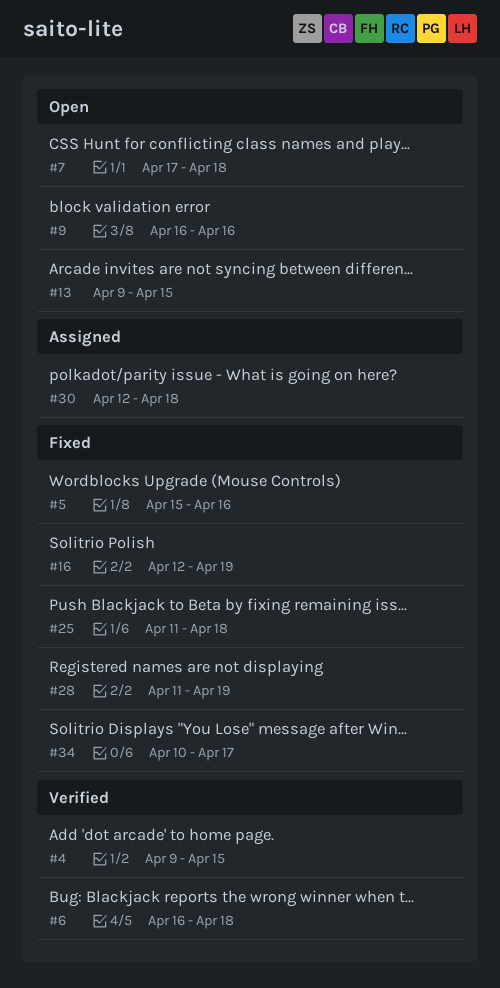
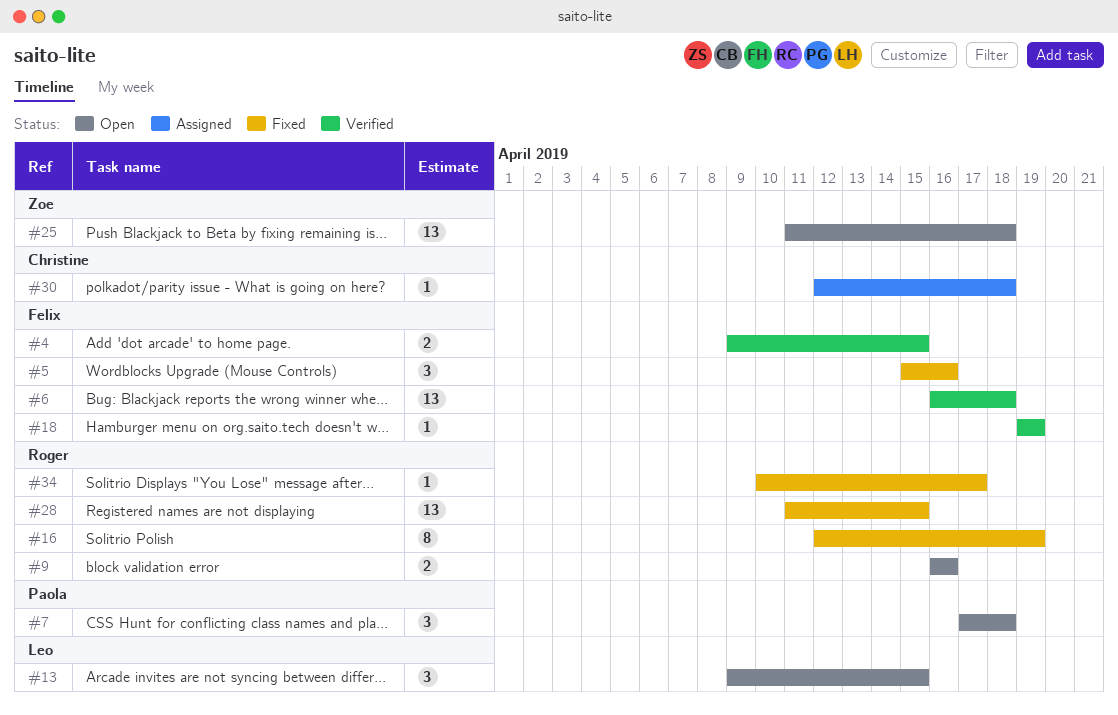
#18: none -> present
#25, status: Fixed -> Open
#28, due: Apr 19 -> Apr 15

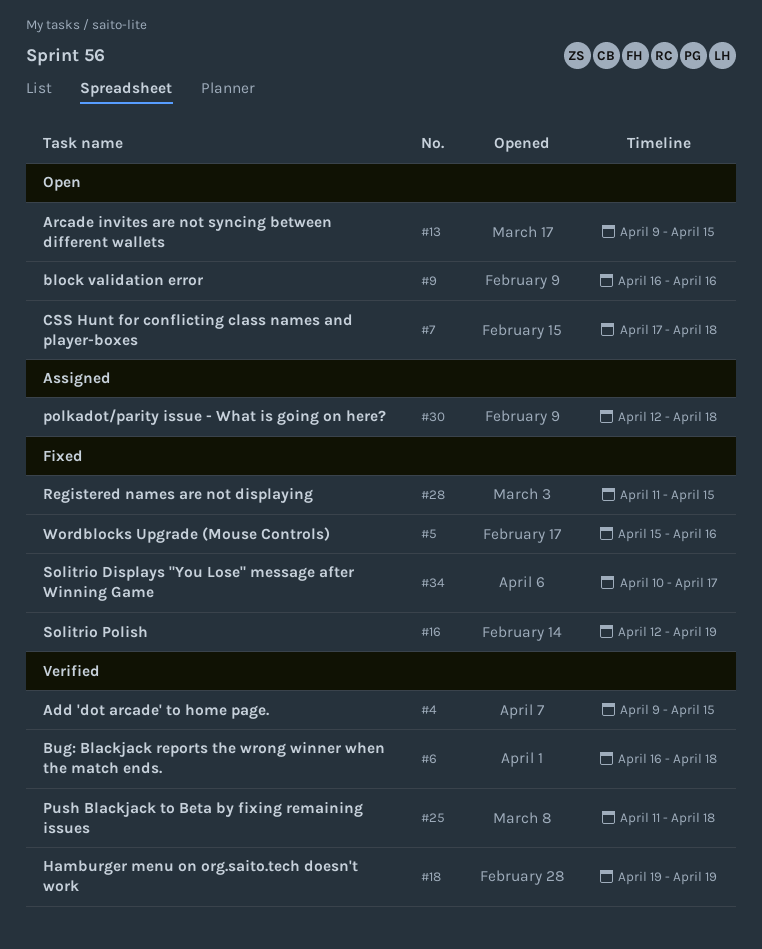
#25, status: Open -> Verified

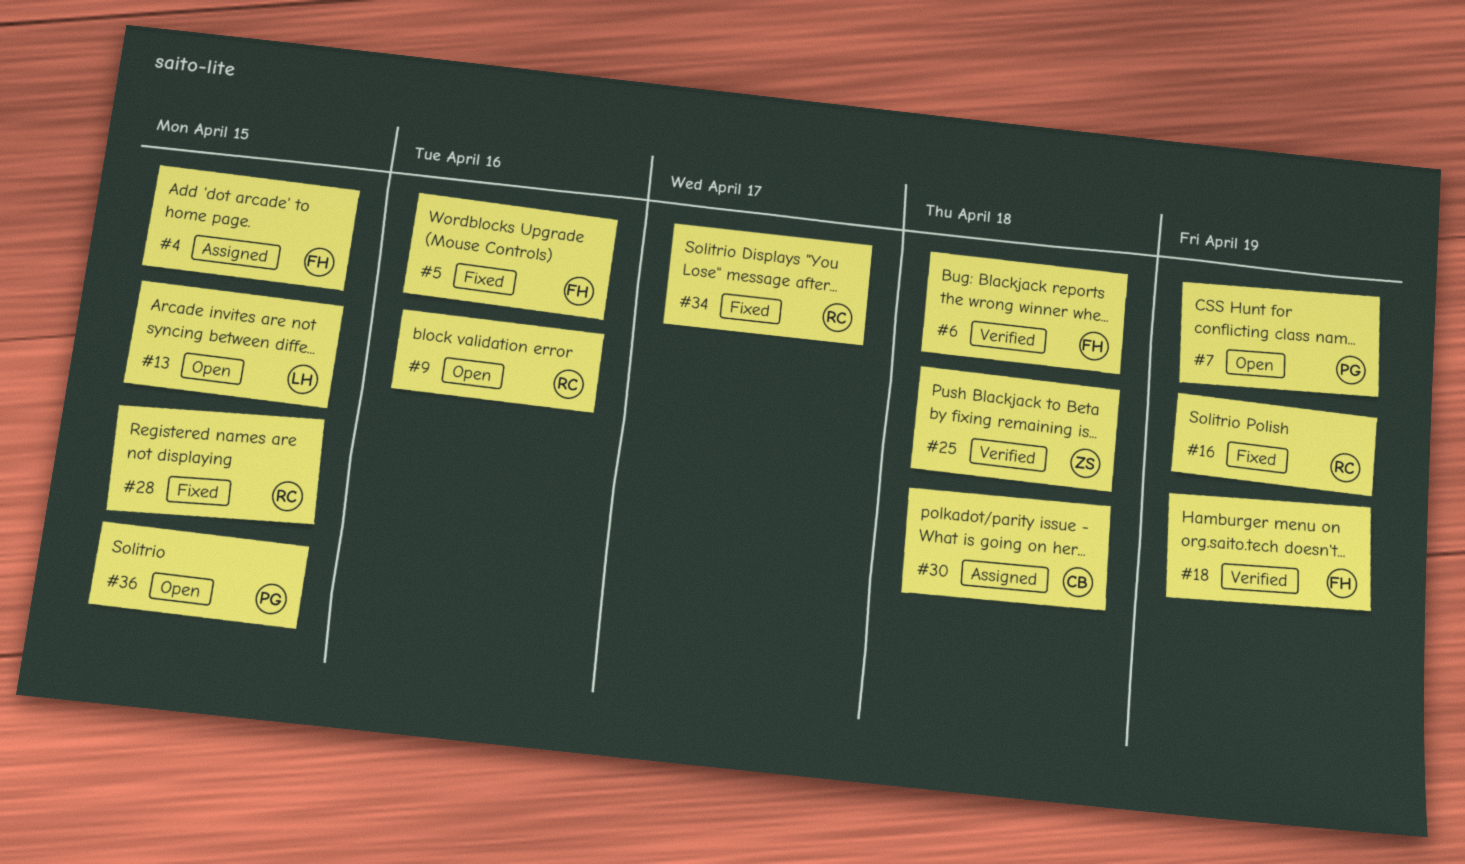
#4, status: Verified -> Assigned
#7, due: Apr 18 -> Apr 19
#36: none -> present

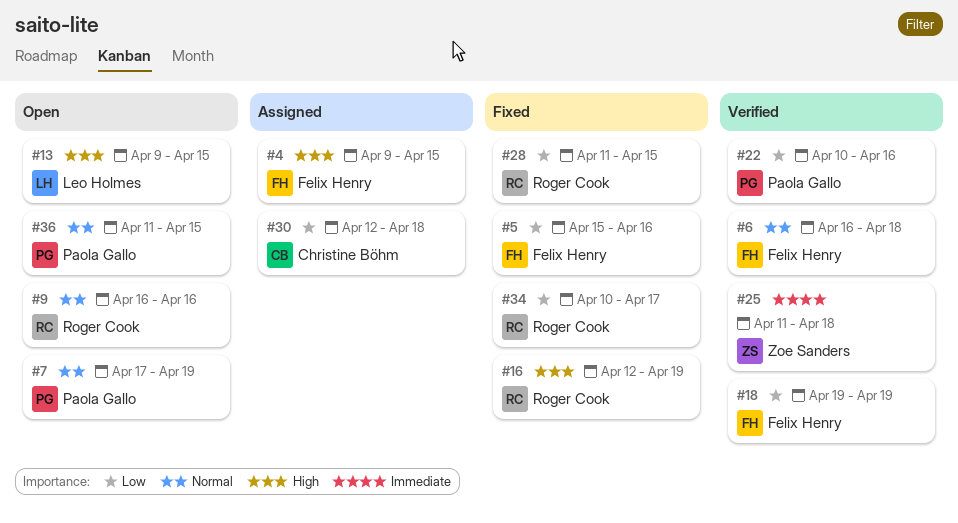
#22: none -> present

